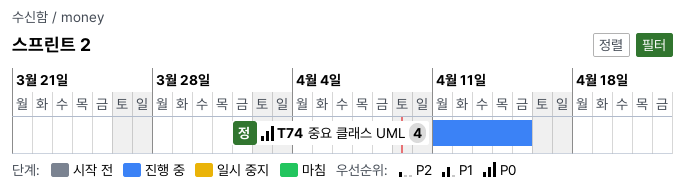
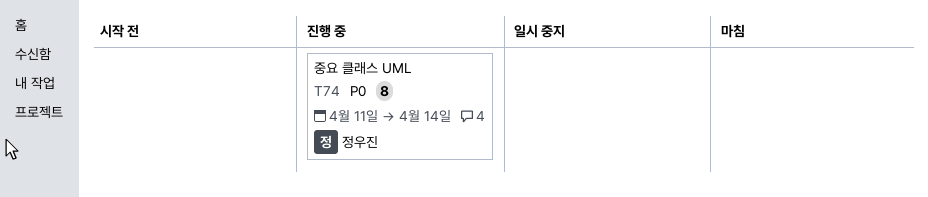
T74, estimate: 4 -> 8
T74, due: Apr 15 -> Apr 14

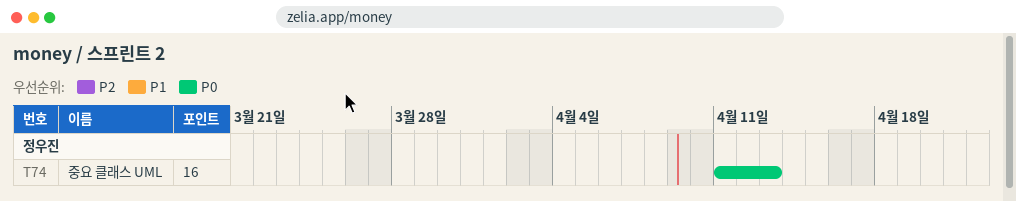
T74, estimate: 8 -> 16
T74, due: Apr 14 -> Apr 13

